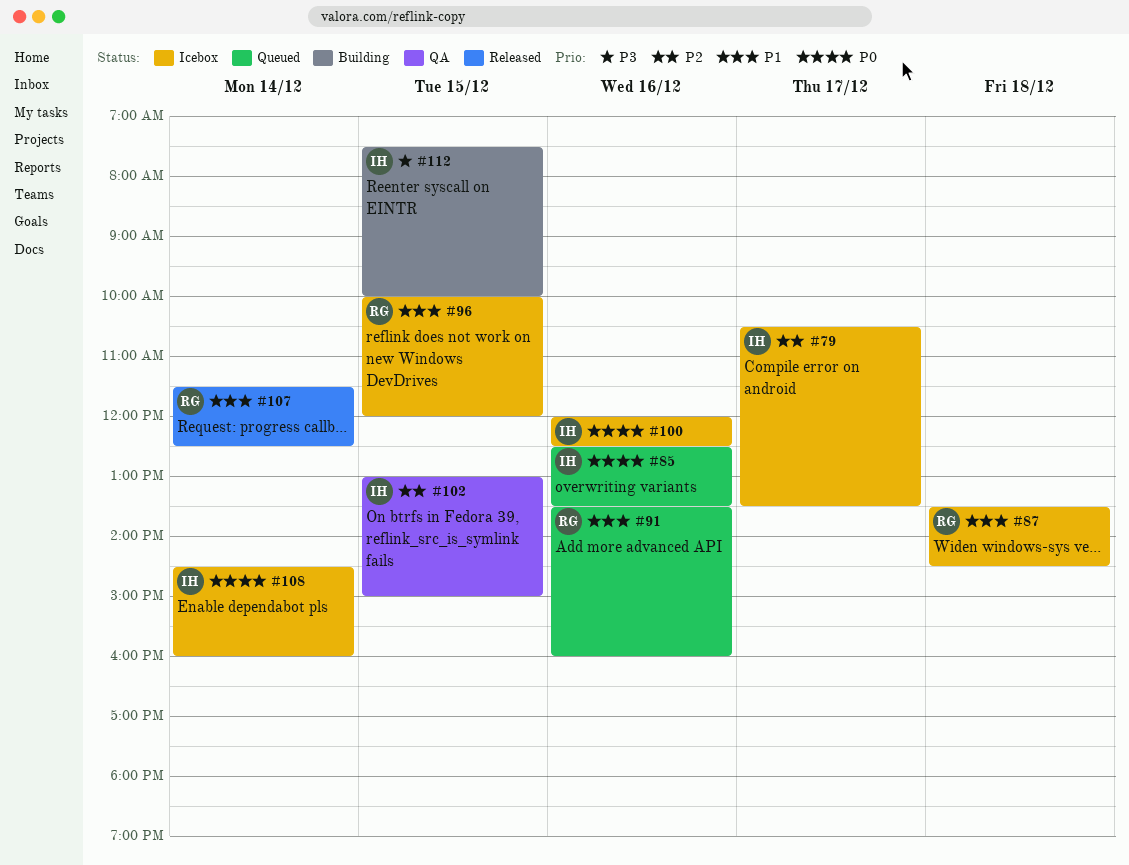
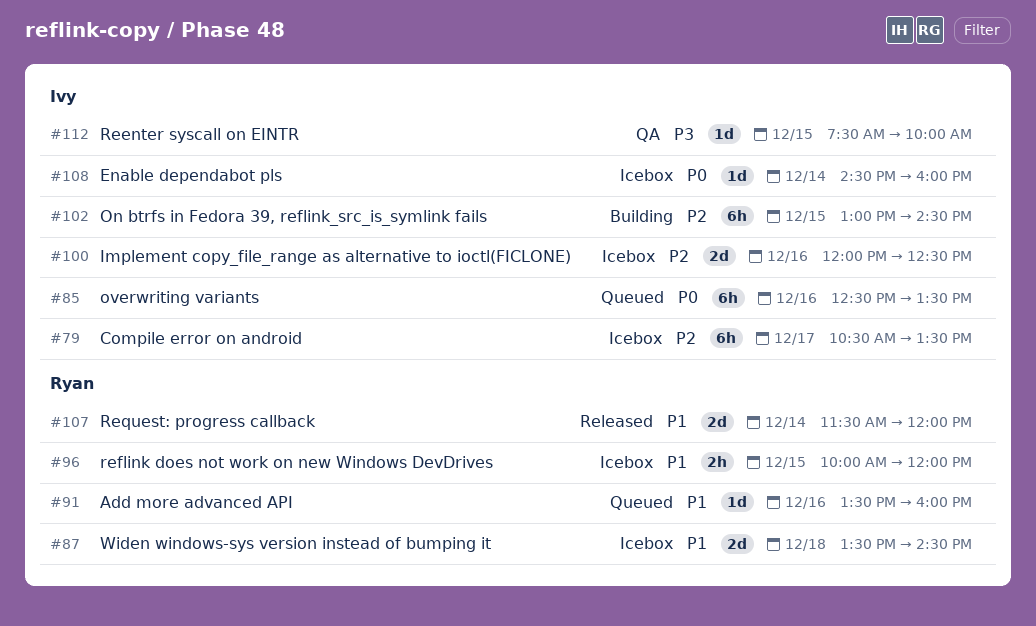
#100, priority: P0 -> P2
#102, status: QA -> Building
#102, ends: 15:00 -> 14:30
#107, ends: 12:30 -> 12:00
#112, status: Building -> QA

